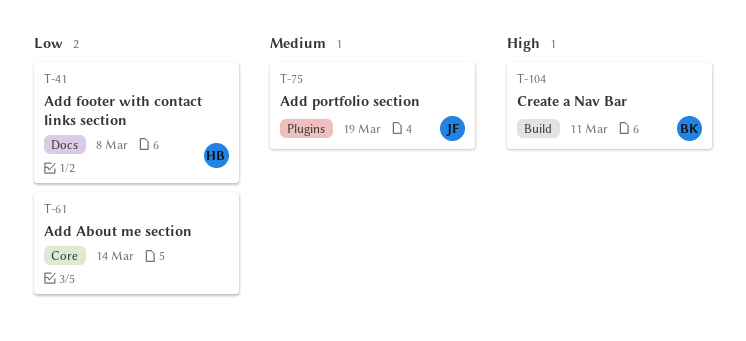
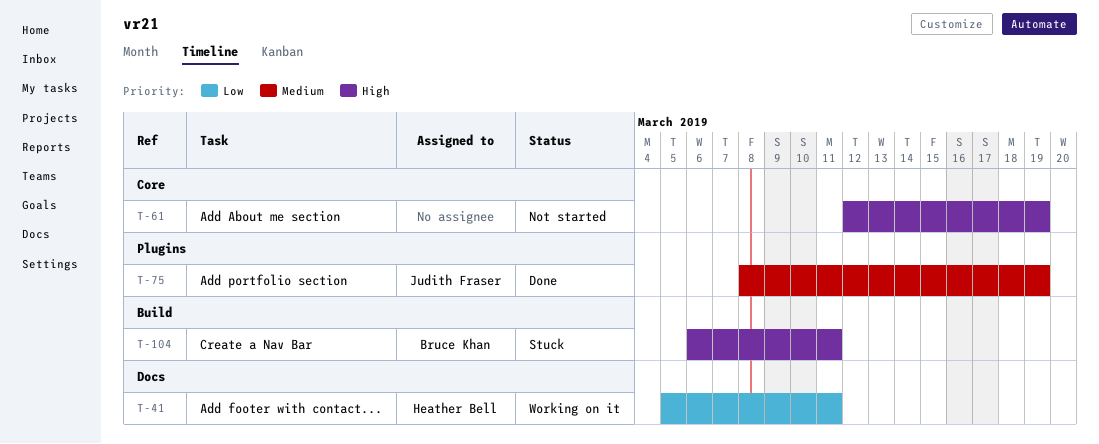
T-41, due: Mar 8 -> Mar 11
T-61, priority: Low -> High
T-61, due: Mar 14 -> Mar 19

